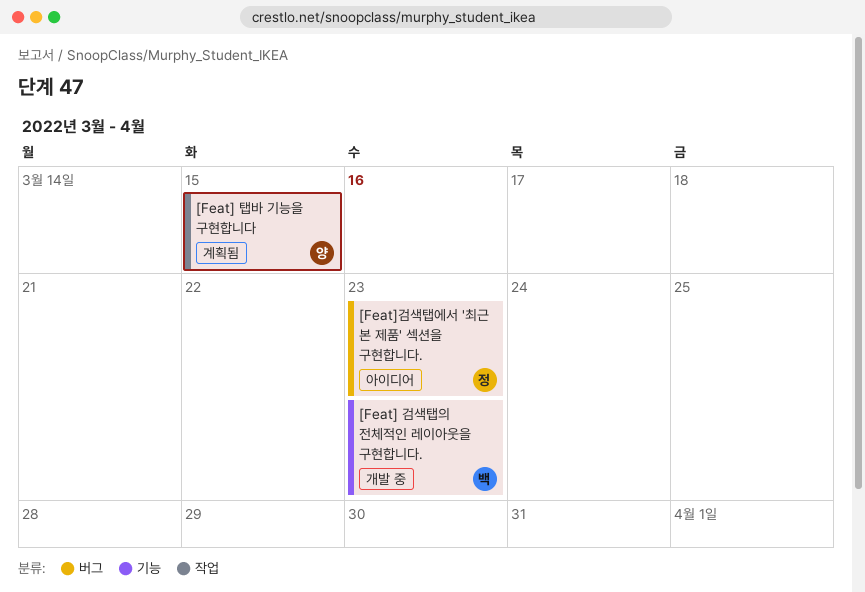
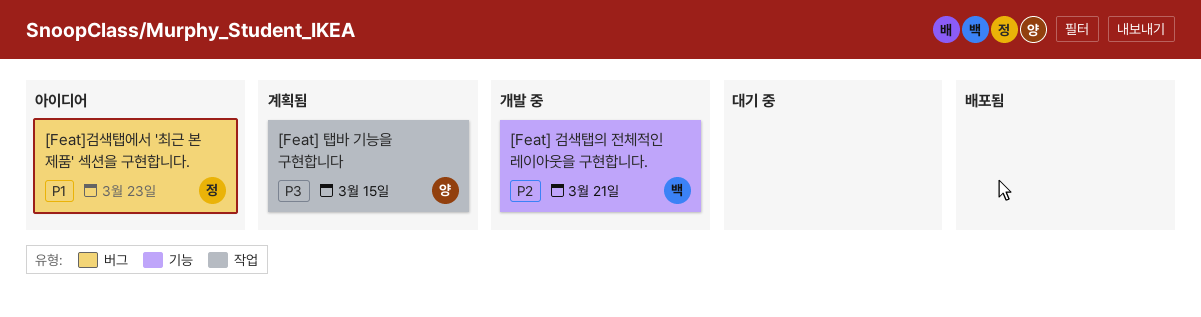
[Feat] 검색탭의 전체적인 레이아웃을 구현합니다., due: Mar 23 -> Mar 21

